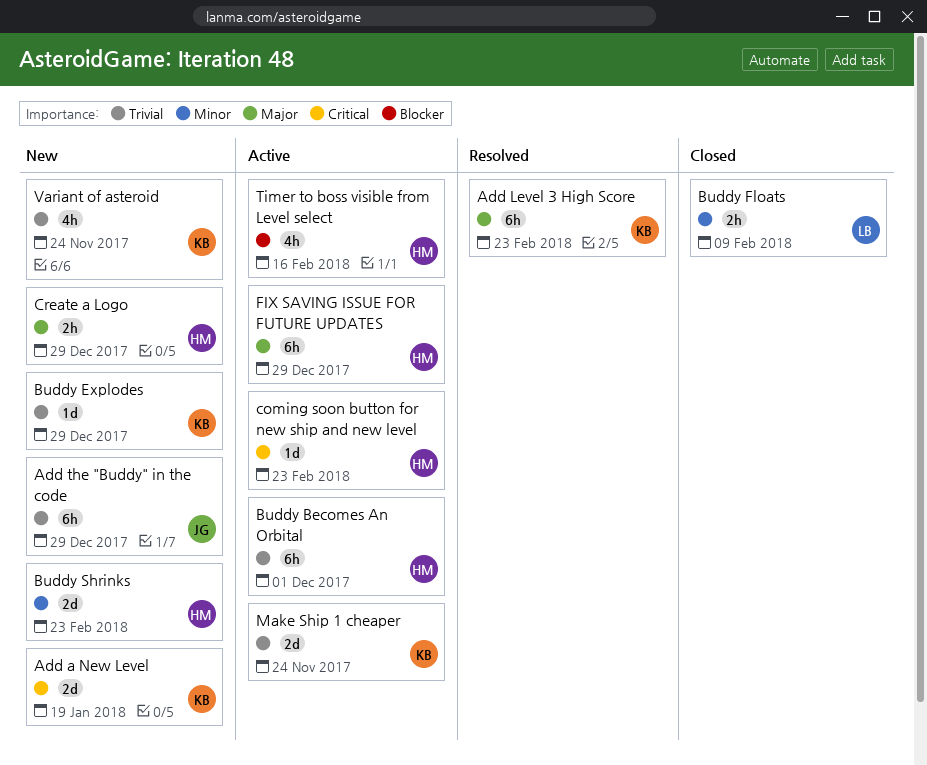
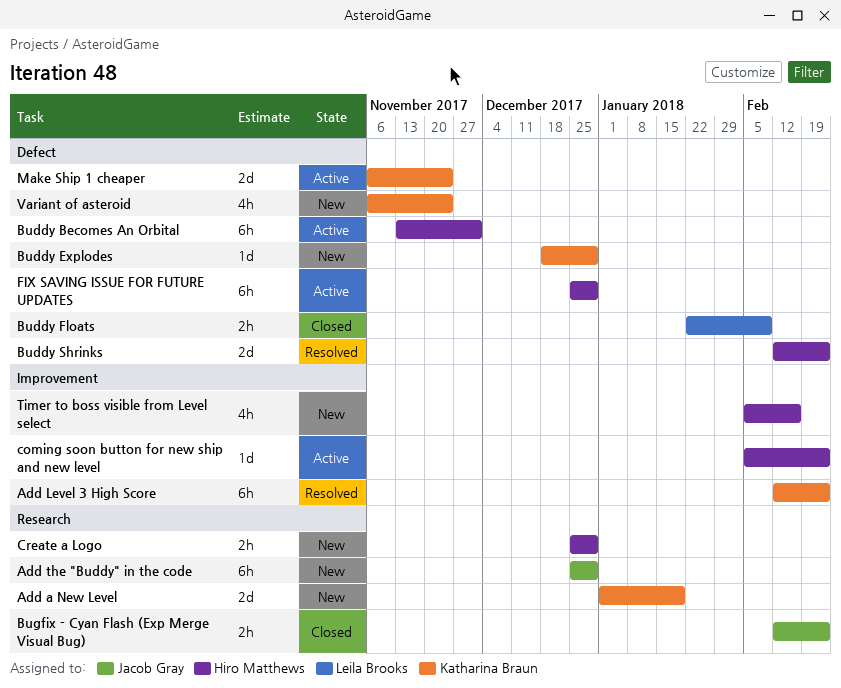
Buddy Shrinks, status: New -> Resolved
Bugfix - Cyan Flash (Exp Merge Visual Bug): none -> present
Timer to boss visible from Level select, status: Active -> New

